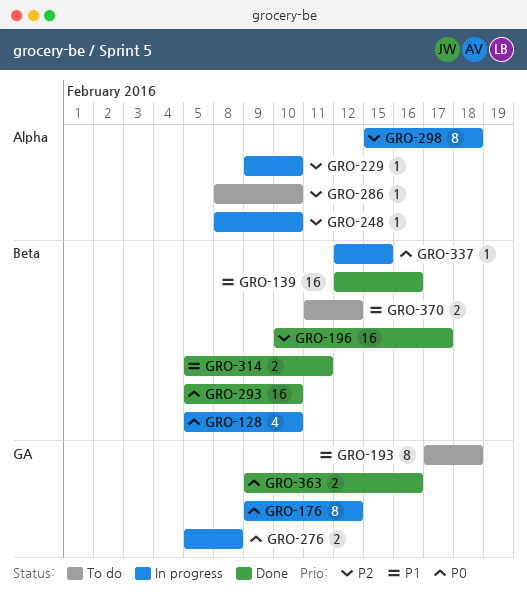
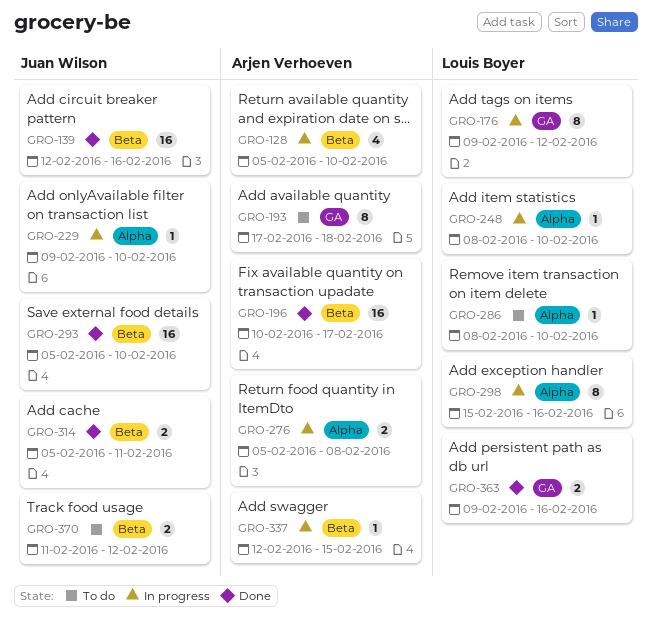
GRO-276, label: GA -> Alpha
GRO-298, due: Feb 18 -> Feb 16

